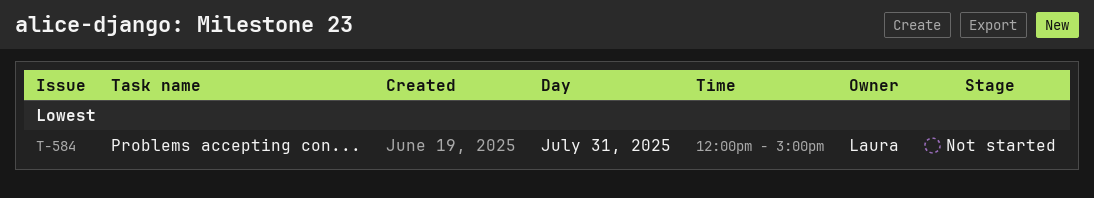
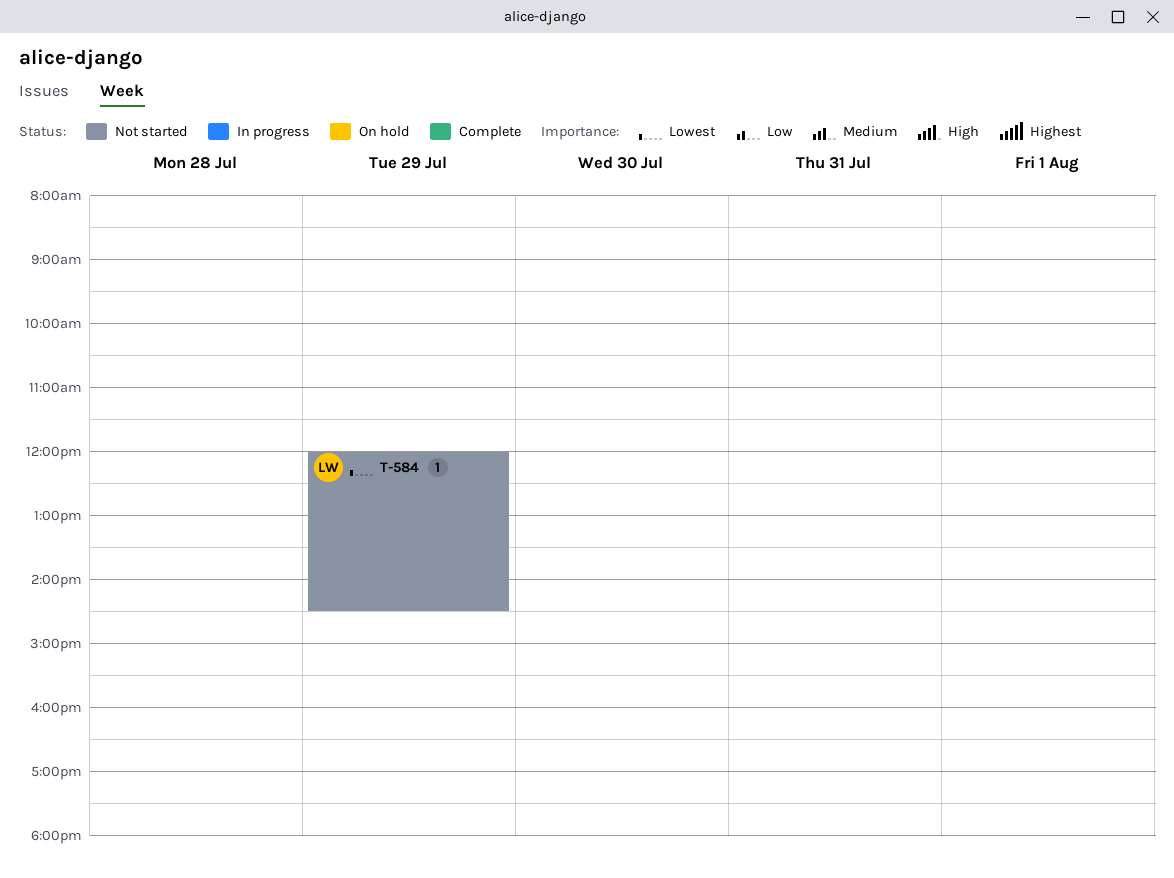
T-584, day: Jul 31 -> Jul 29
T-584, ends: 15:00 -> 14:30

